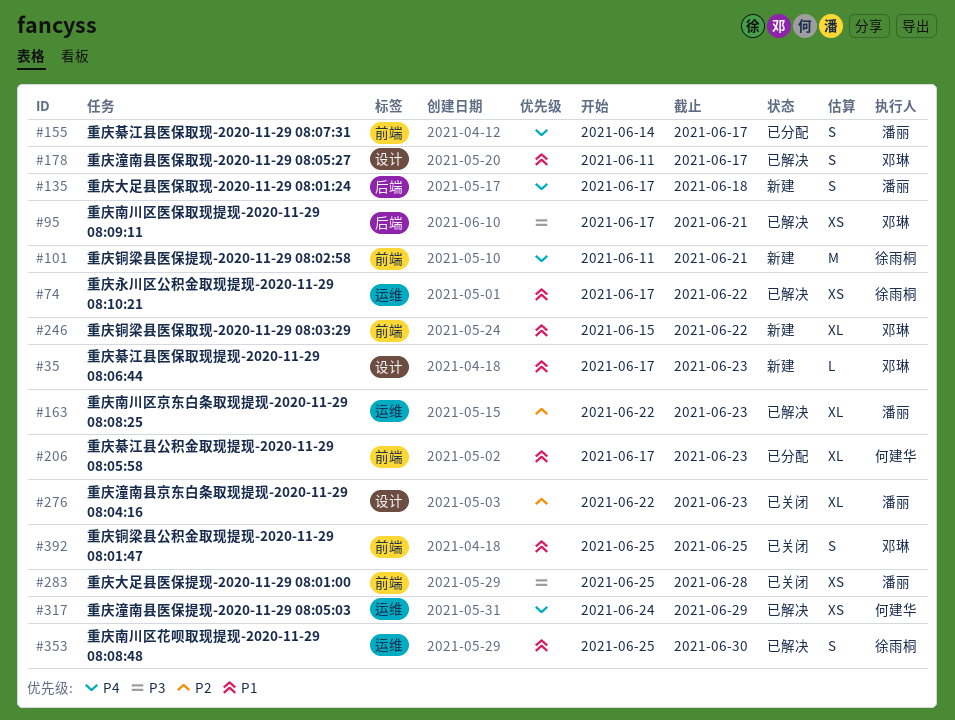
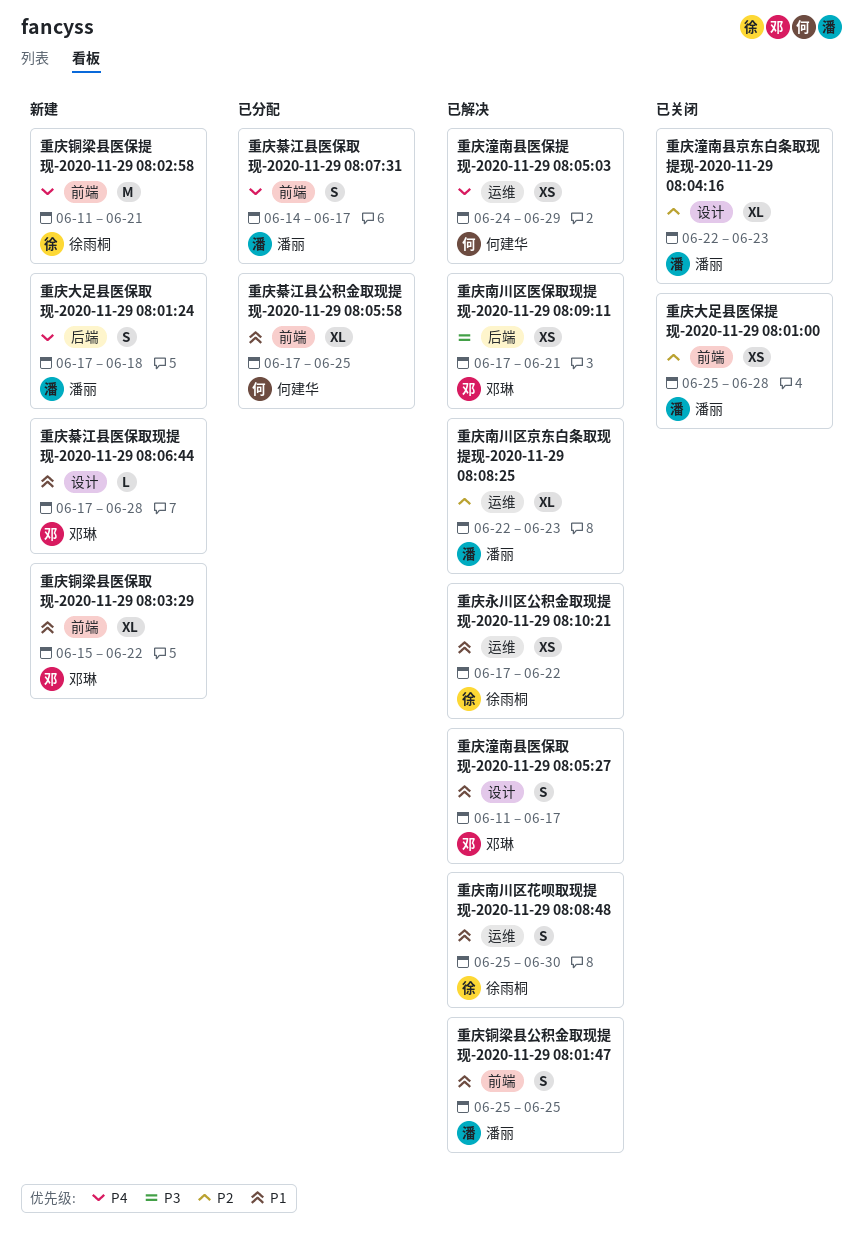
重庆大足县医保提现-2020-11-29 08:01:00, priority: P3 -> P2
重庆綦江县公积金取现提现-2020-11-29 08:05:58, due: Jun 23 -> Jun 25
重庆綦江县医保取现提现-2020-11-29 08:06:44, due: Jun 23 -> Jun 28
重庆铜梁县公积金取现提现-2020-11-29 08:01:47, status: 已关闭 -> 已解决
重庆铜梁县公积金取现提现-2020-11-29 08:01:47, owner: 邓琳 -> 潘丽

